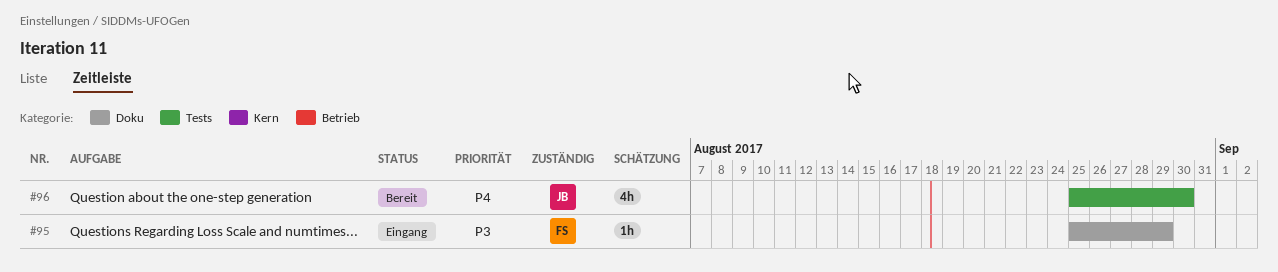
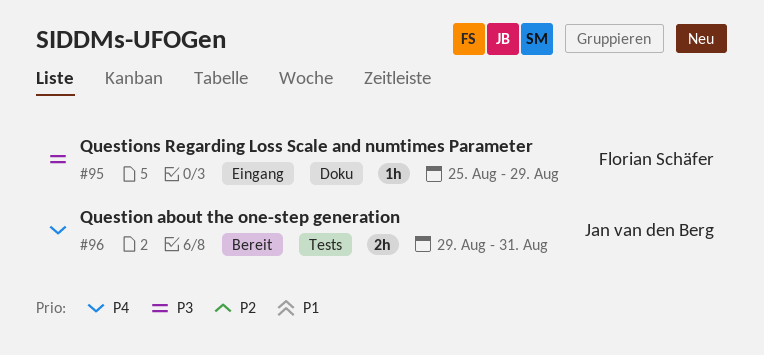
#96, estimate: 4h -> 2h
#96, start: Aug 25 -> Aug 29
#96, due: Aug 30 -> Aug 31

